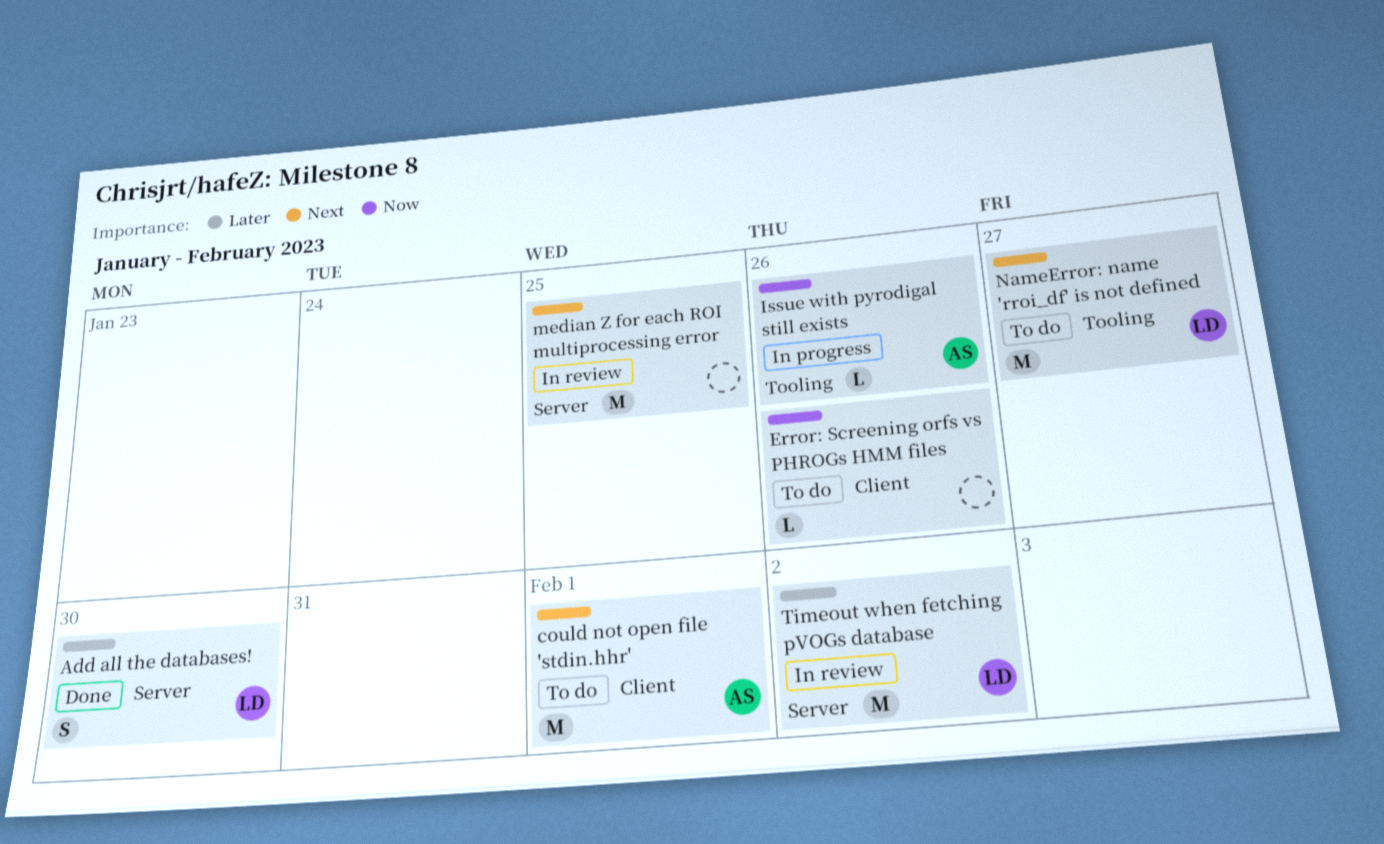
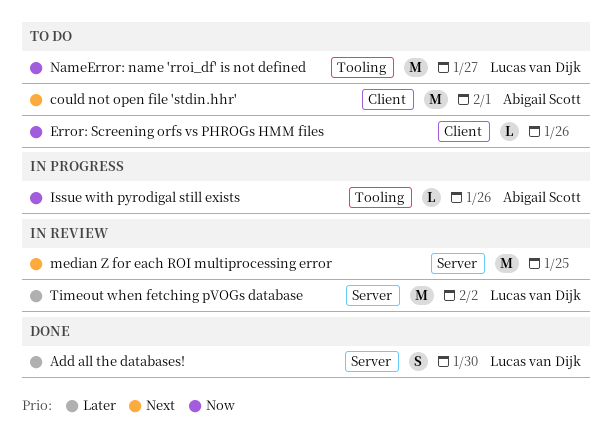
NameError: name 'rroi_df' is not defined, priority: Next -> Now

